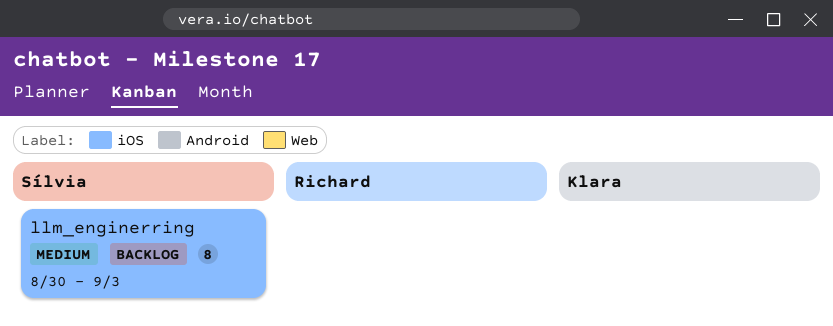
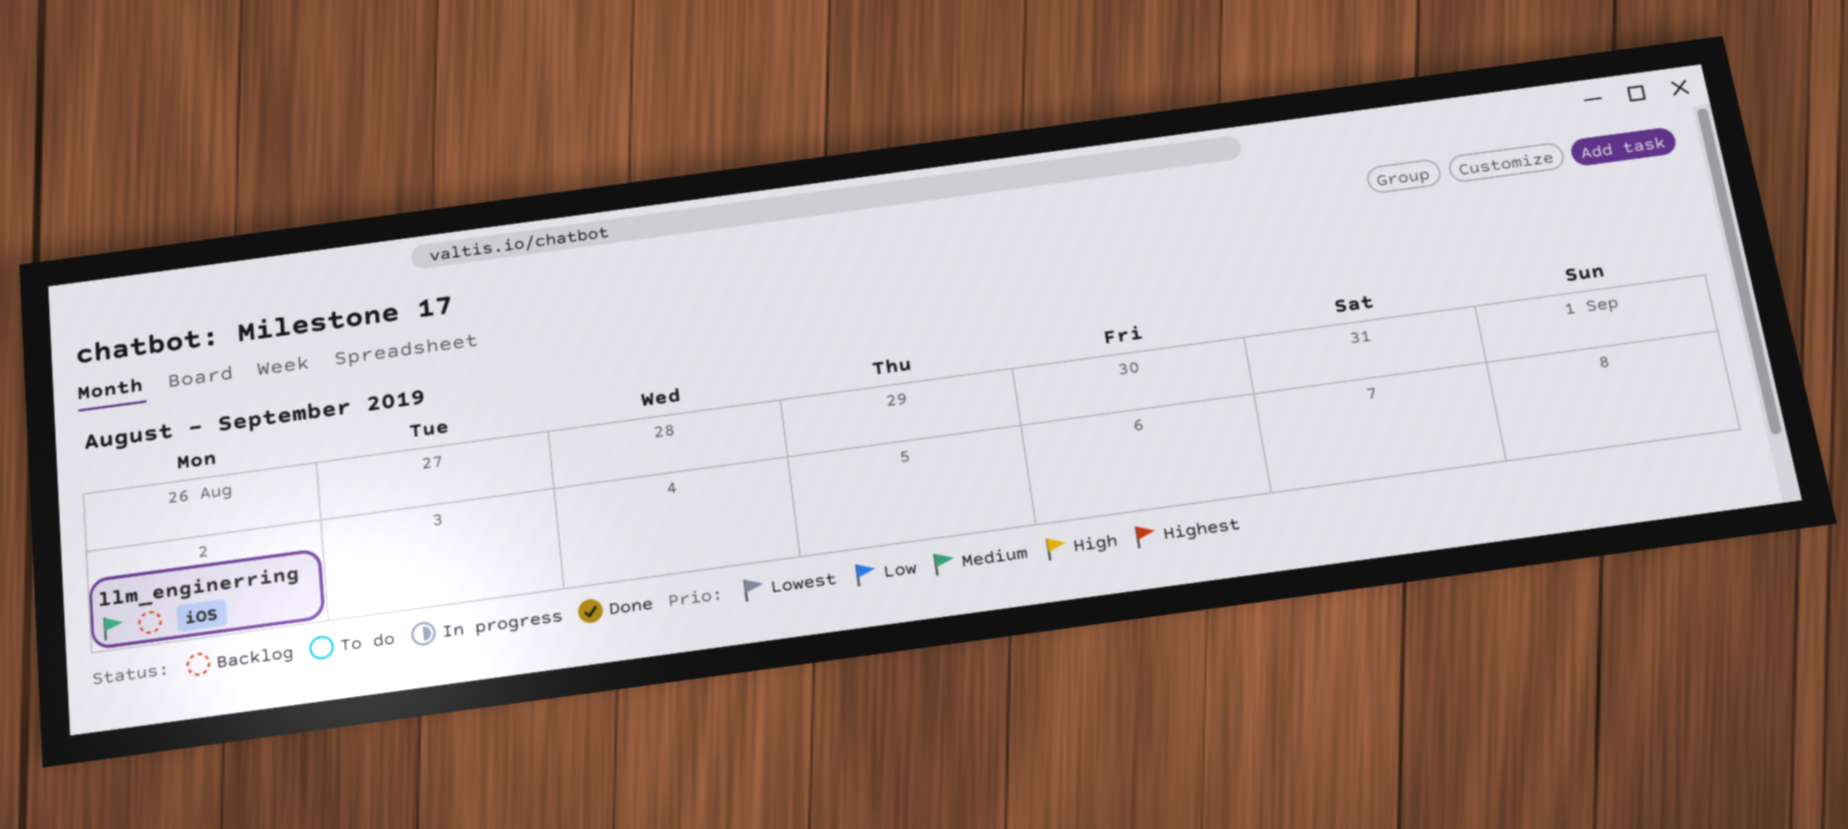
llm_enginerring, due: Sep 3 -> Sep 2

